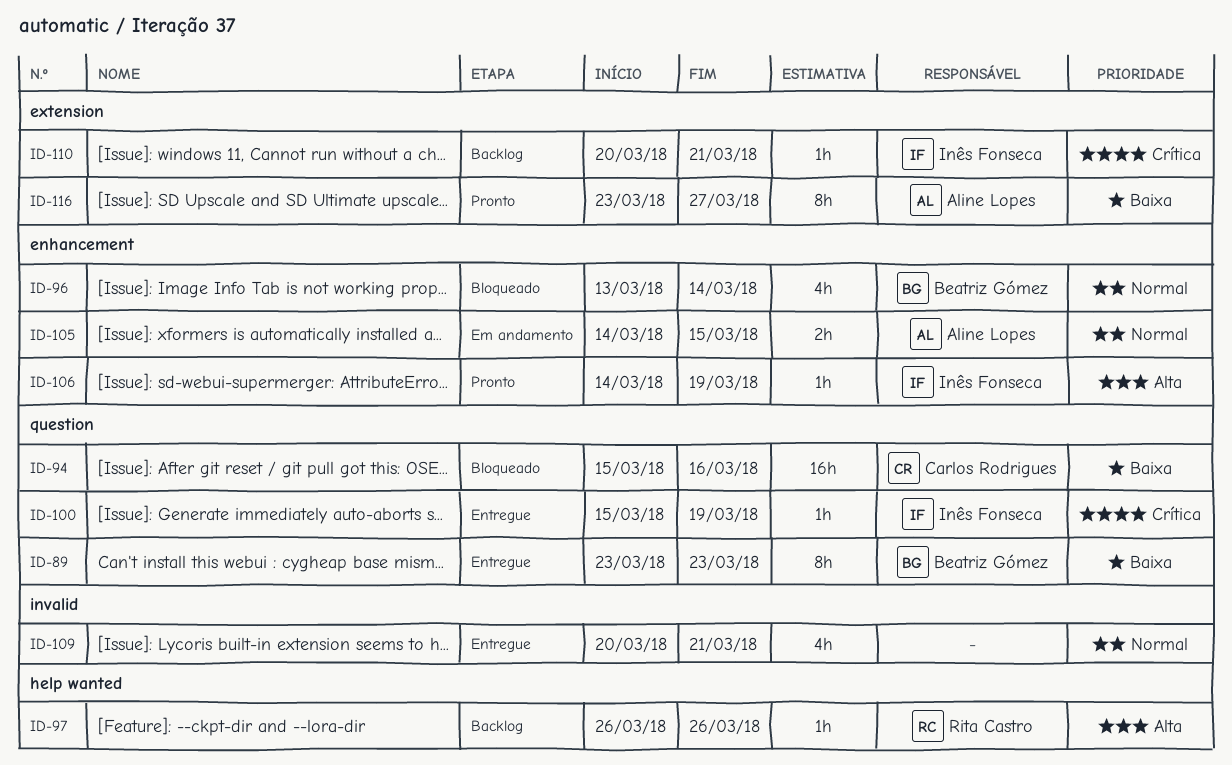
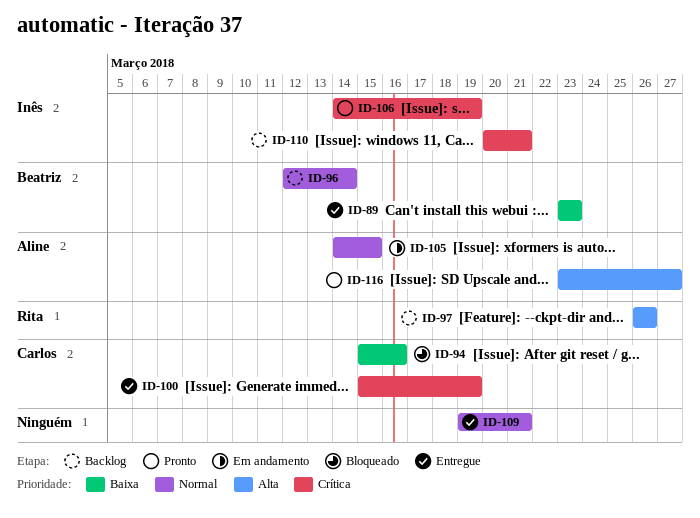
ID-96, status: Bloqueado -> Backlog
ID-96, start: Mar 13 -> Mar 12
ID-100, owner: Inês Fonseca -> Carlos Rodrigues
ID-106, priority: Alta -> Crítica
ID-109, start: Mar 20 -> Mar 19
ID-116, priority: Baixa -> Alta

